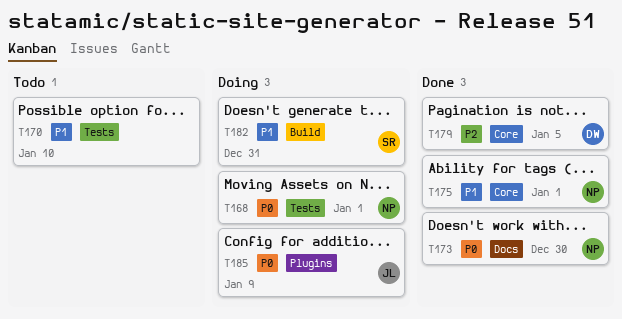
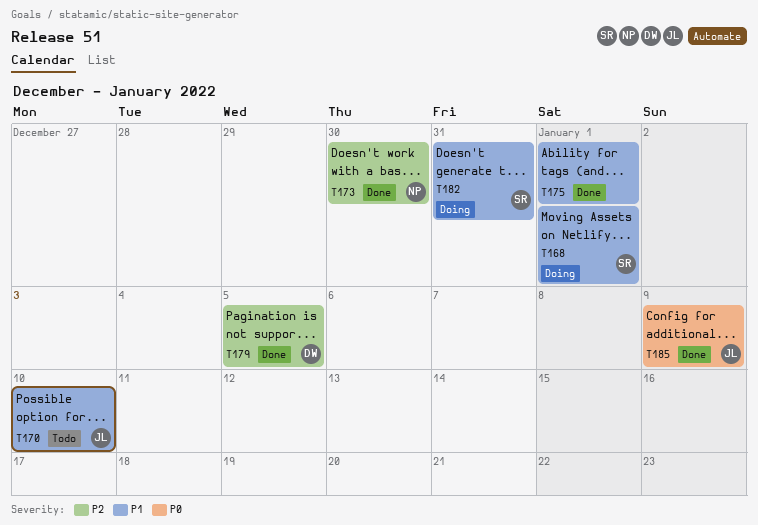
T168, owner: NP -> SR
T168, priority: P0 -> P1
T170, owner: none -> JL
T173, priority: P0 -> P2
T175, owner: NP -> none
T185, status: Doing -> Done

